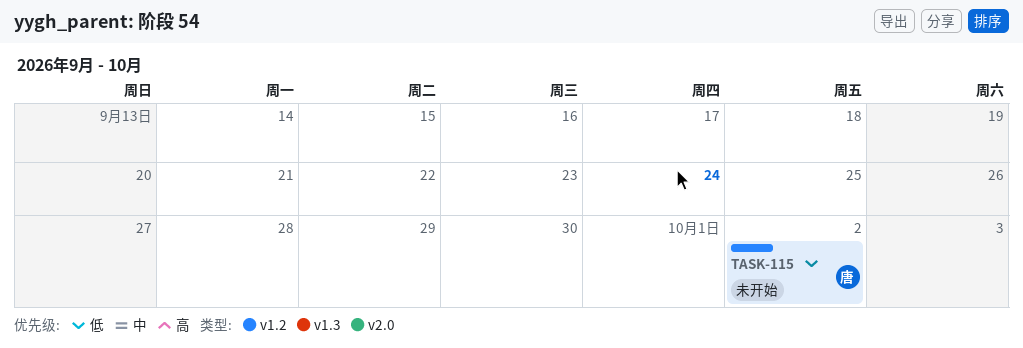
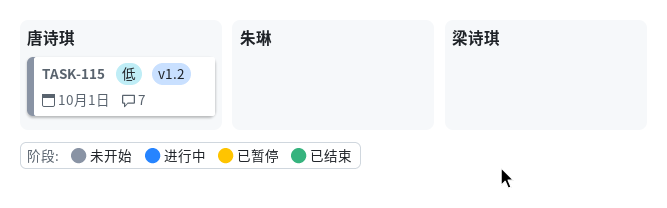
TASK-115, due: Oct 2 -> Oct 1

